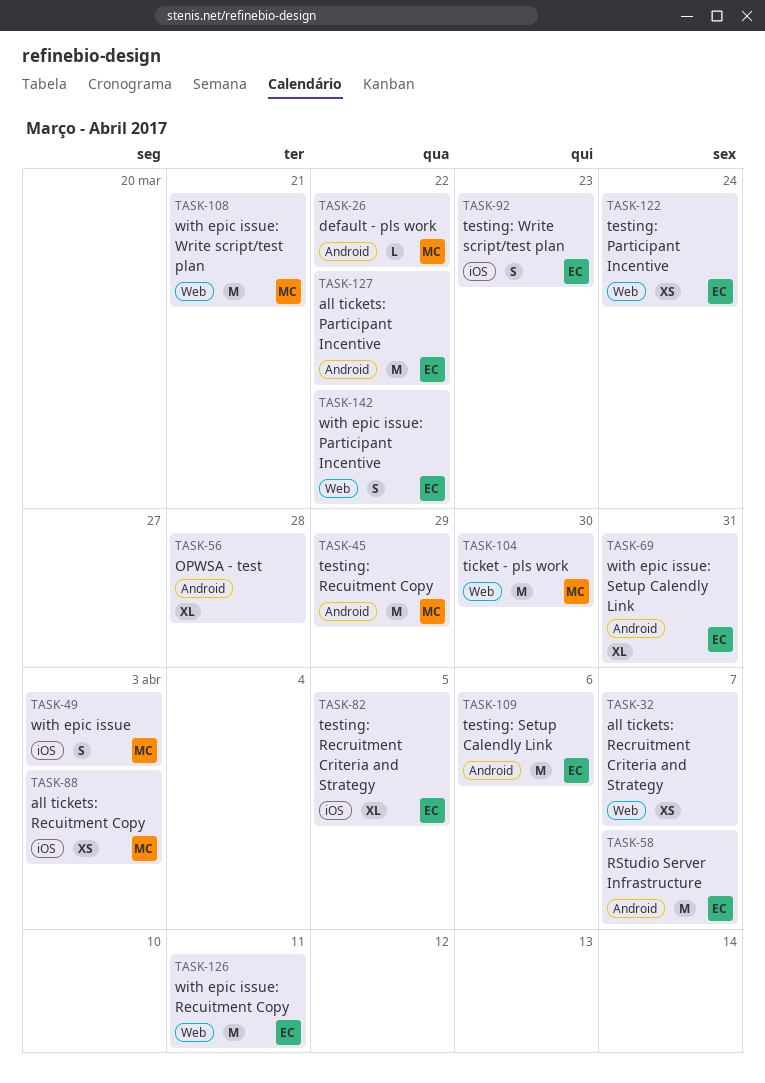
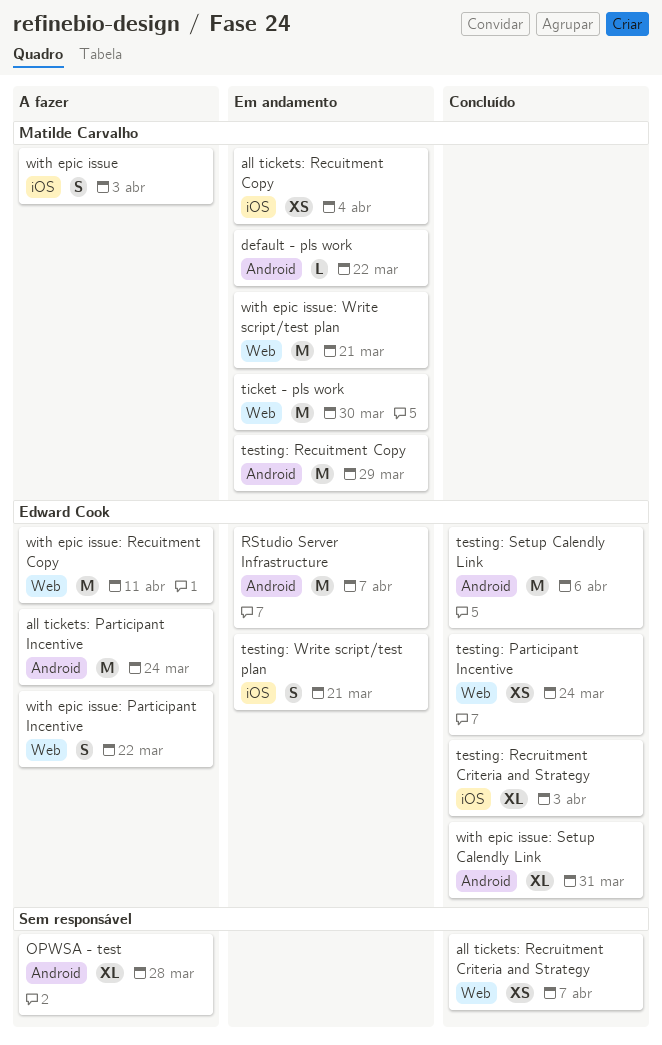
all tickets: Participant Incentive, due: Mar 22 -> Mar 24
all tickets: Recuitment Copy, due: Apr 3 -> Apr 4
testing: Recruitment Criteria and Strategy, due: Apr 5 -> Apr 3
testing: Write script/test plan, due: Mar 23 -> Mar 21

